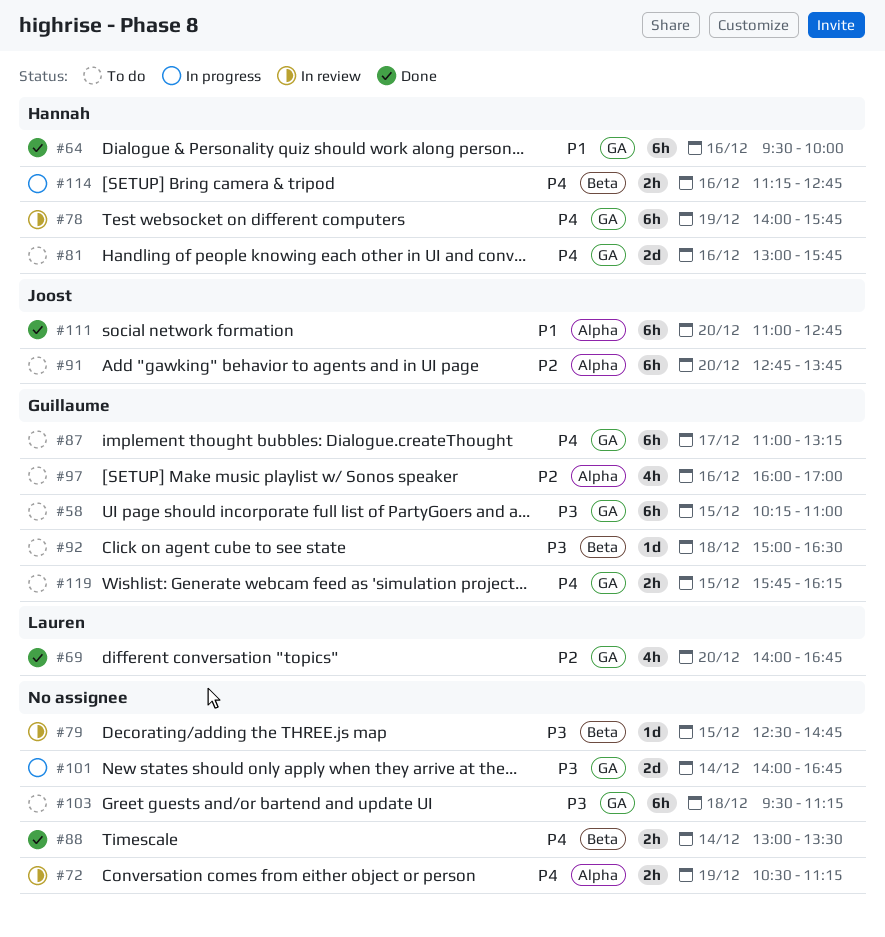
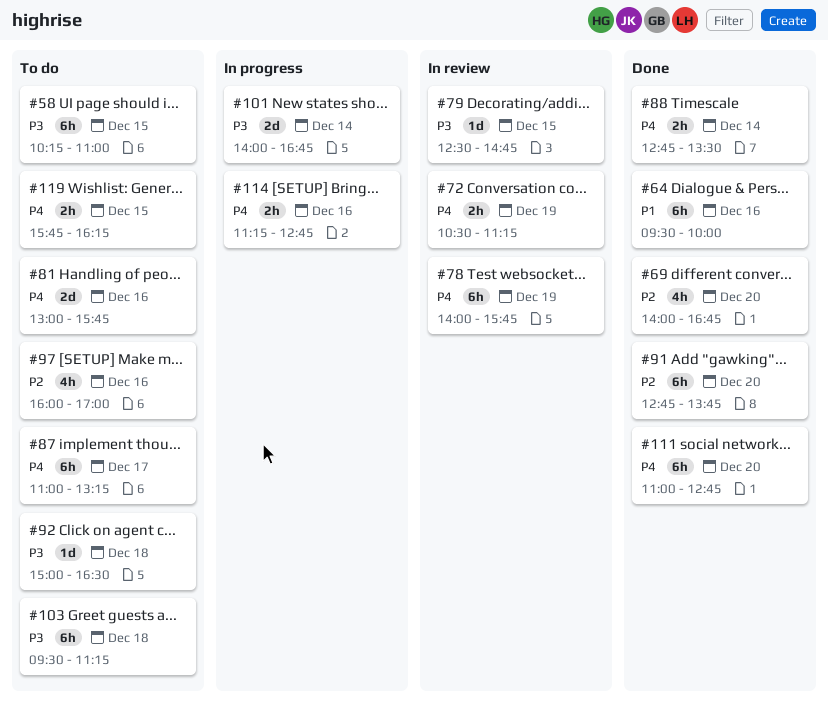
#88, begins: 13:00 -> 12:45
#91, status: To do -> Done
#111, priority: P1 -> P4

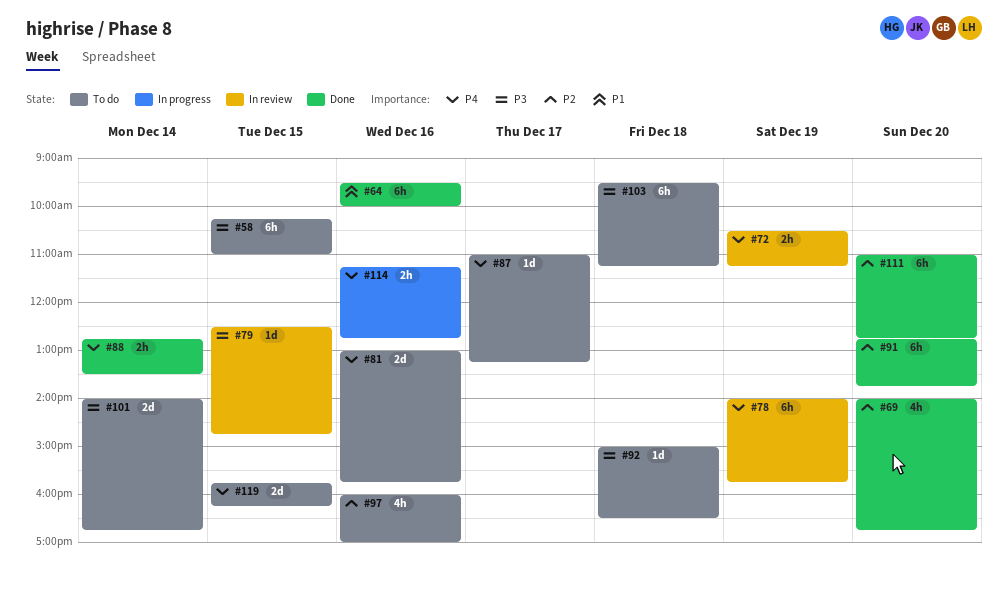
#87, estimate: 6h -> 1d
#101, status: In progress -> To do
#111, priority: P4 -> P2
#119, estimate: 2h -> 2d

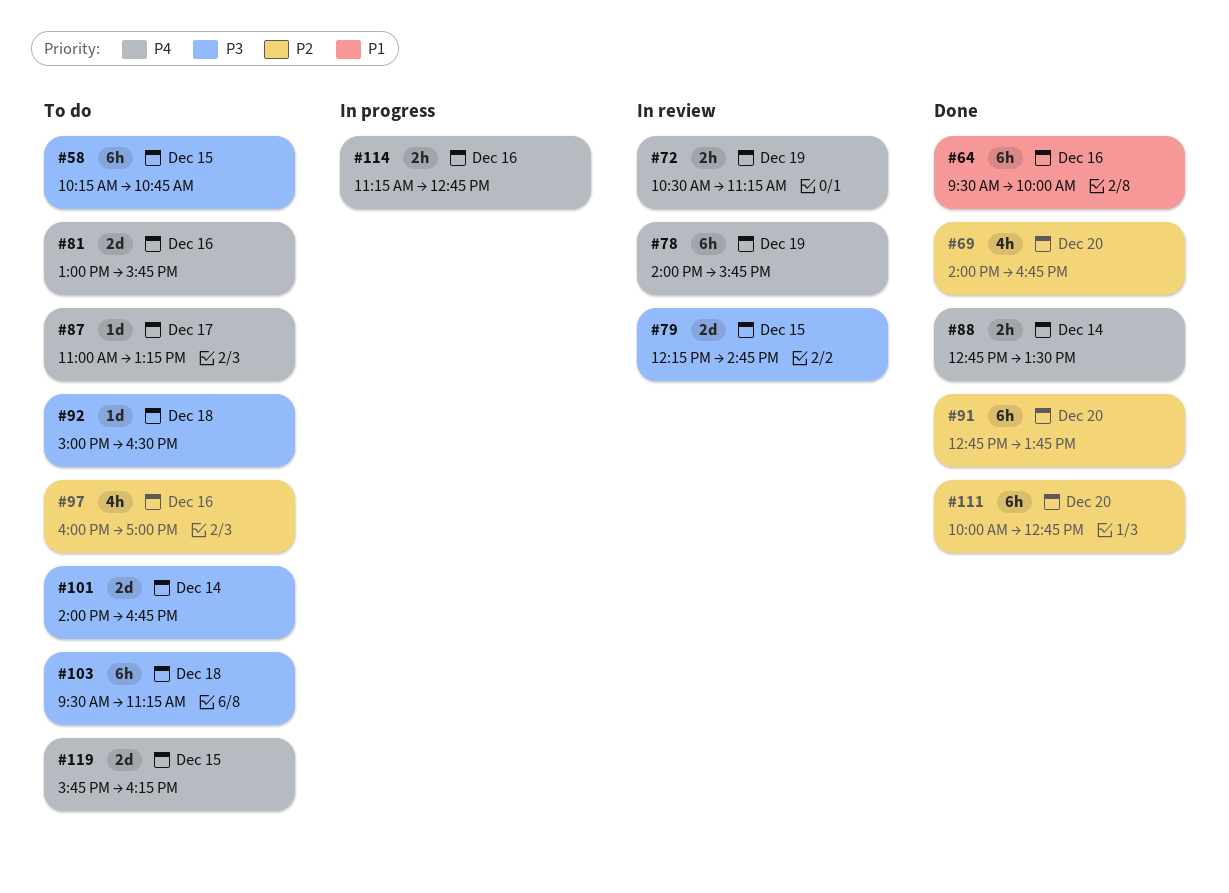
#58, ends: 11:00 -> 10:45
#79, estimate: 1d -> 2d
#79, begins: 12:30 -> 12:15
#111, begins: 11:00 -> 10:00

